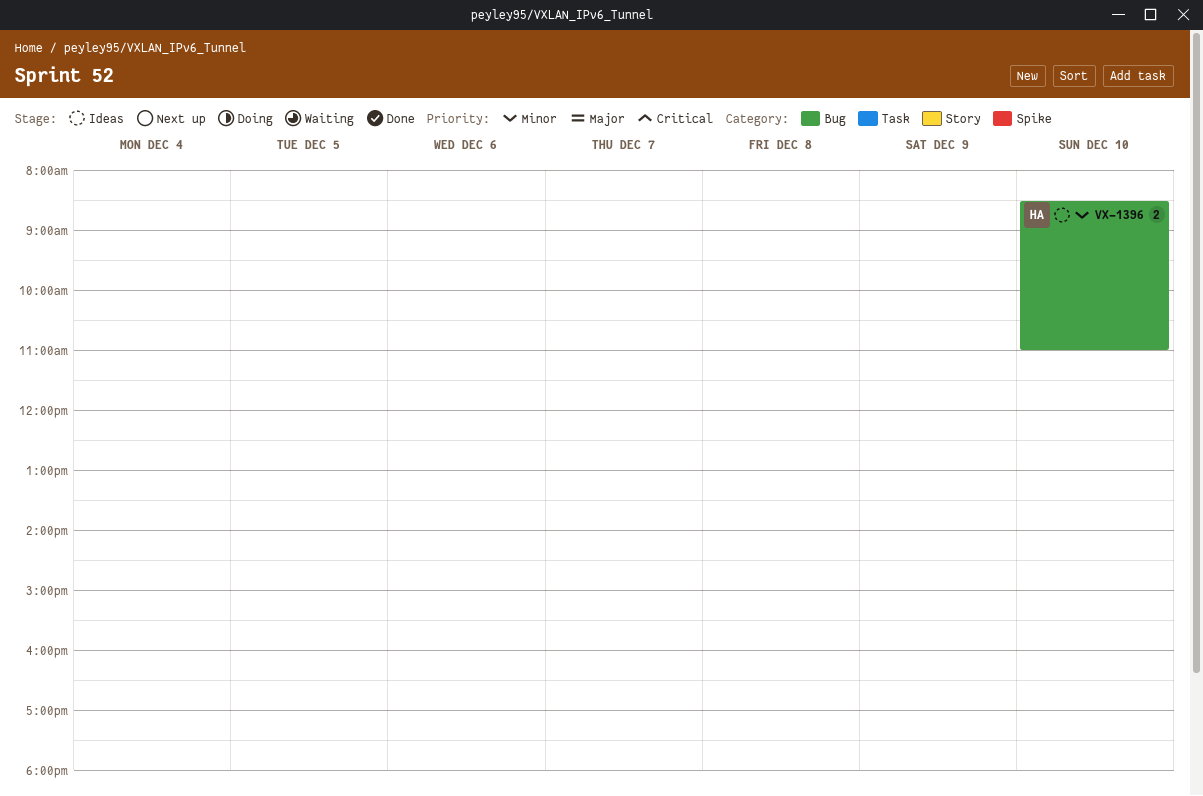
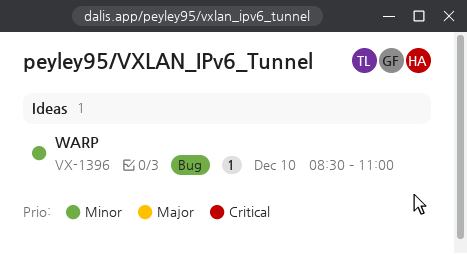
VX-1396, estimate: 2 -> 1

